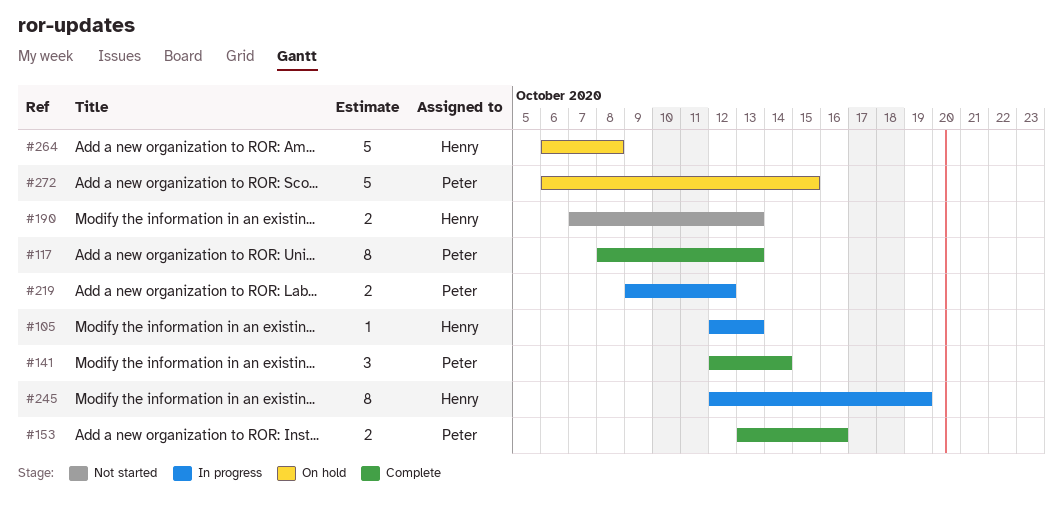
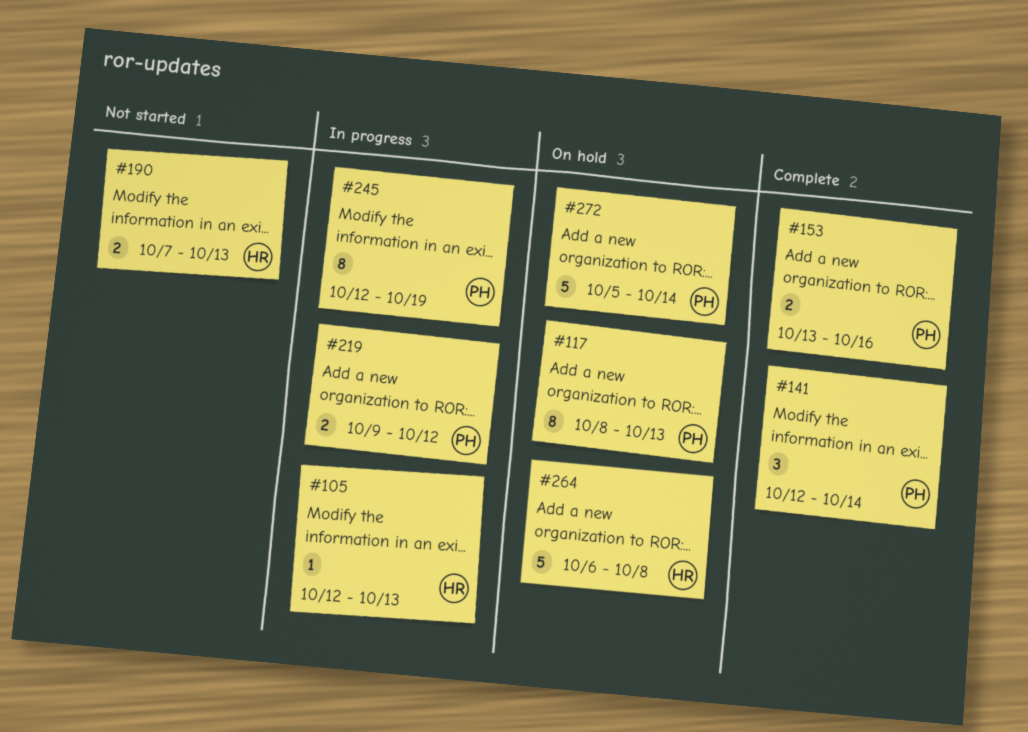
#117, status: Complete -> On hold
#245, owner: Henry -> Peter
#272, start: Oct 6 -> Oct 5
#272, due: Oct 15 -> Oct 14

